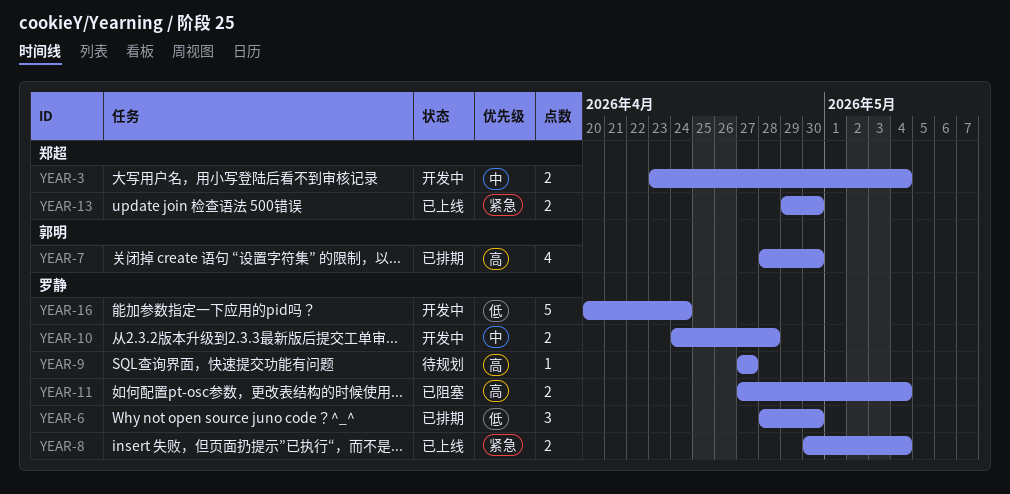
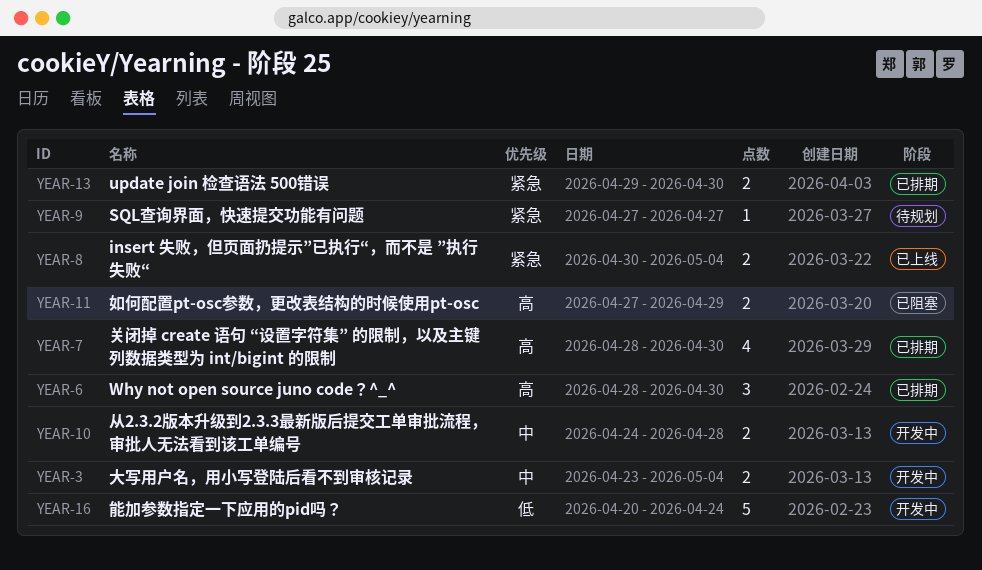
YEAR-6, priority: 低 -> 高
YEAR-9, priority: 高 -> 紧急
YEAR-11, due: May 4 -> Apr 29
YEAR-13, status: 已上线 -> 已排期

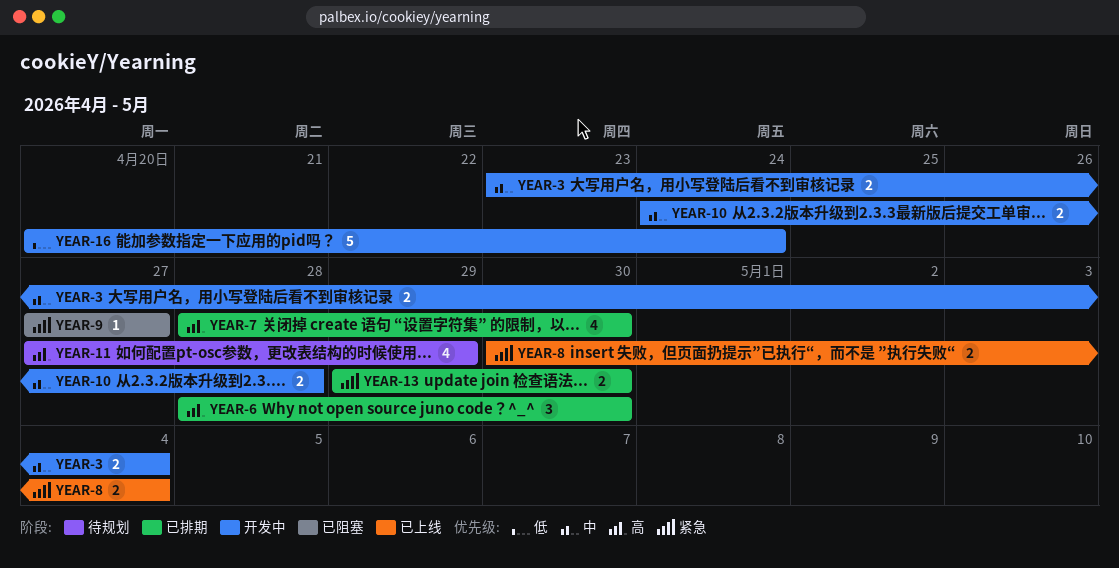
YEAR-9, status: 待规划 -> 已阻塞
YEAR-11, status: 已阻塞 -> 待规划
YEAR-11, estimate: 2 -> 4

